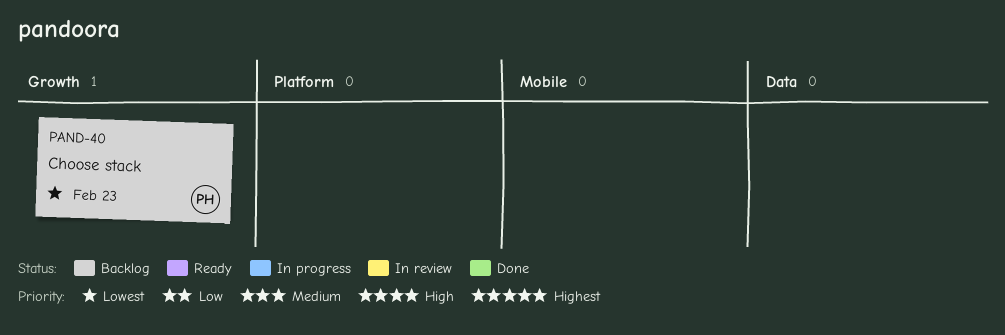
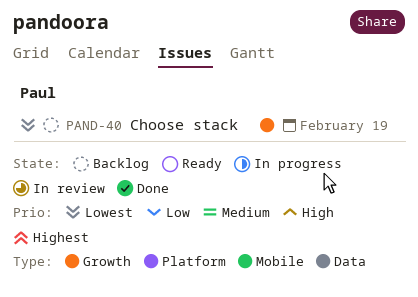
PAND-40, due: Feb 23 -> Feb 19

